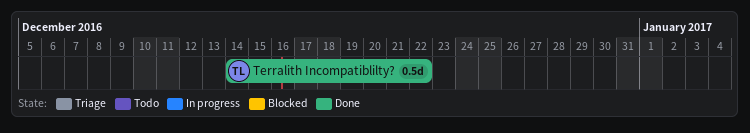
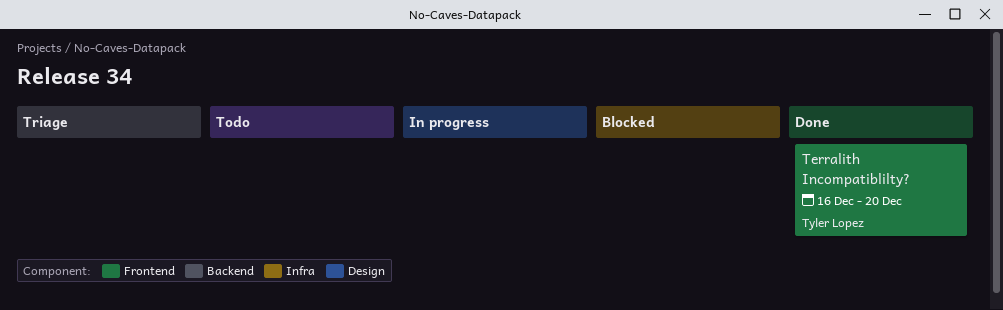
Terralith Incompatiblilty?, start: Dec 14 -> Dec 16
Terralith Incompatiblilty?, due: Dec 22 -> Dec 20

